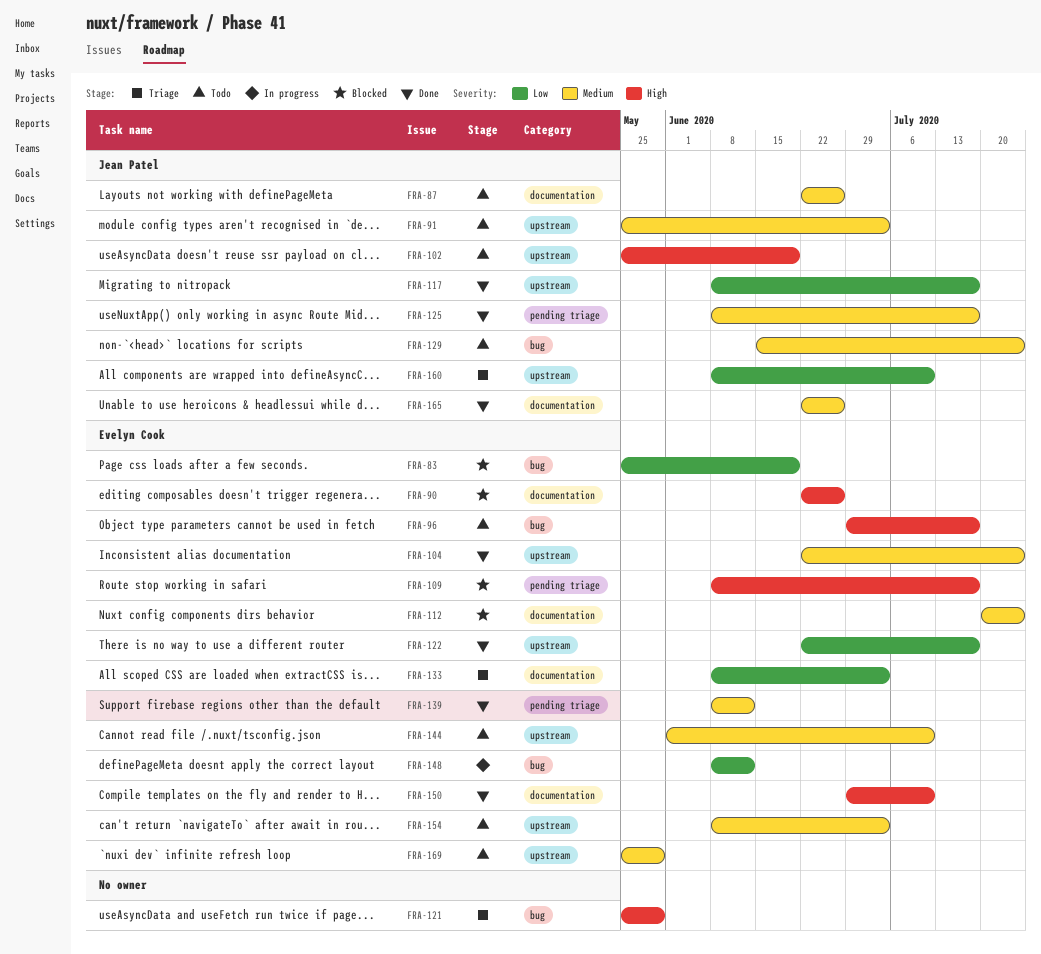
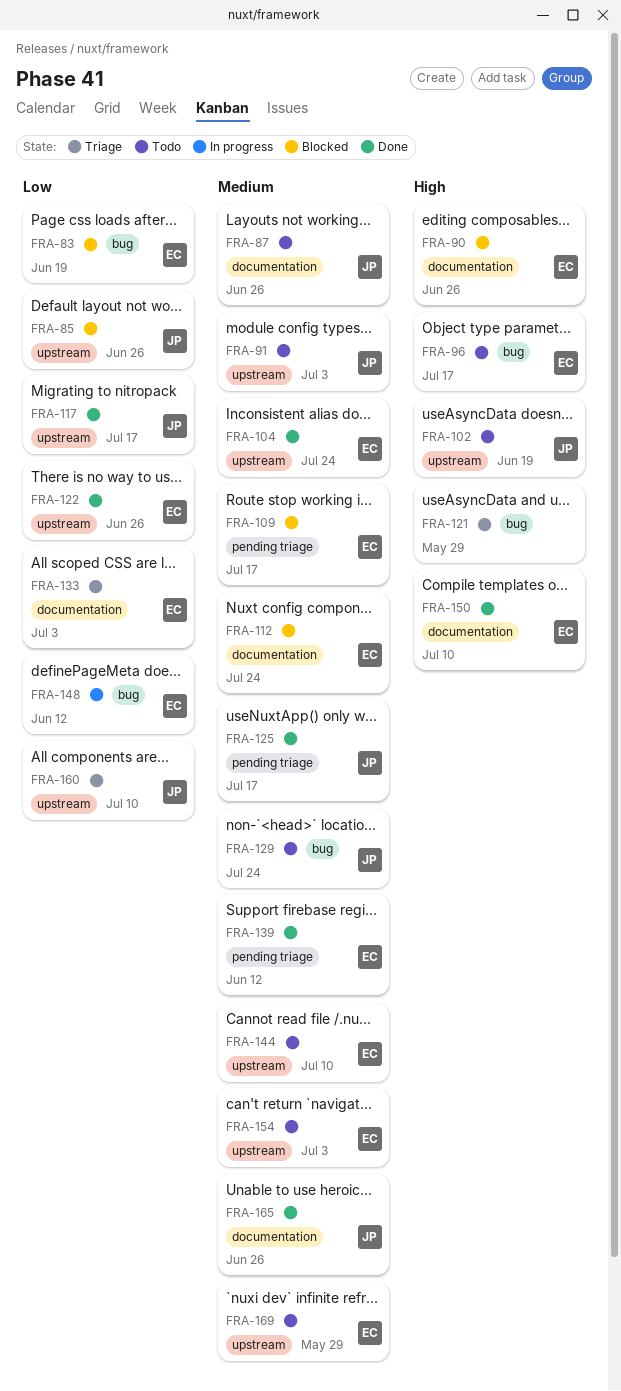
FRA-85: none -> present
FRA-109, priority: High -> Medium
FRA-122, due: Jul 17 -> Jun 26

